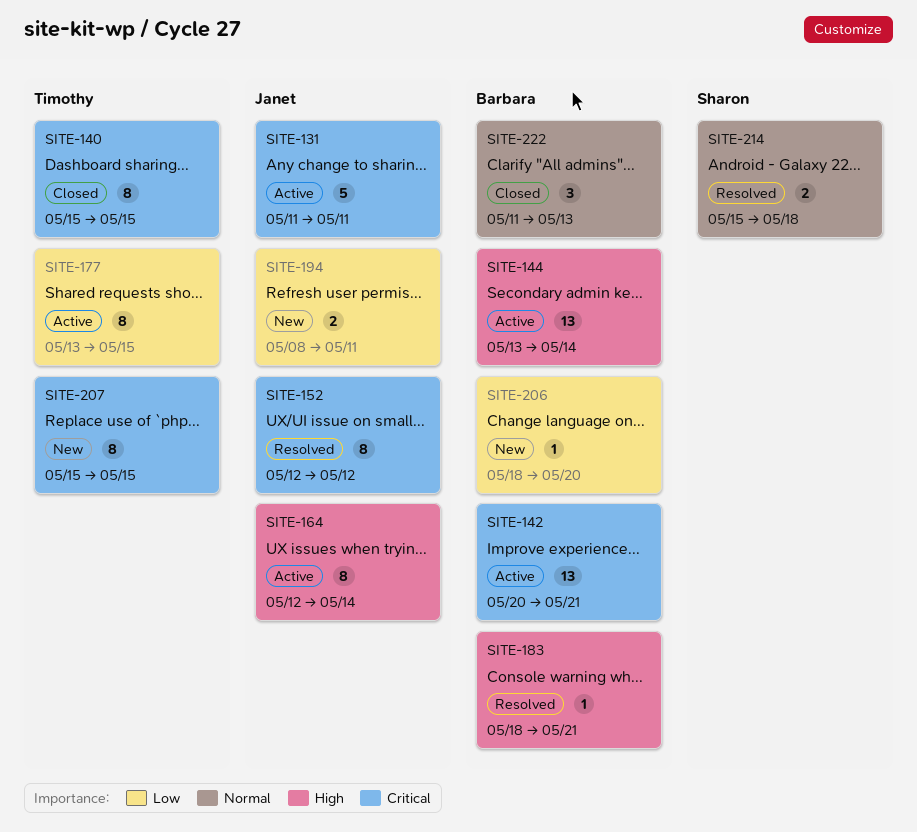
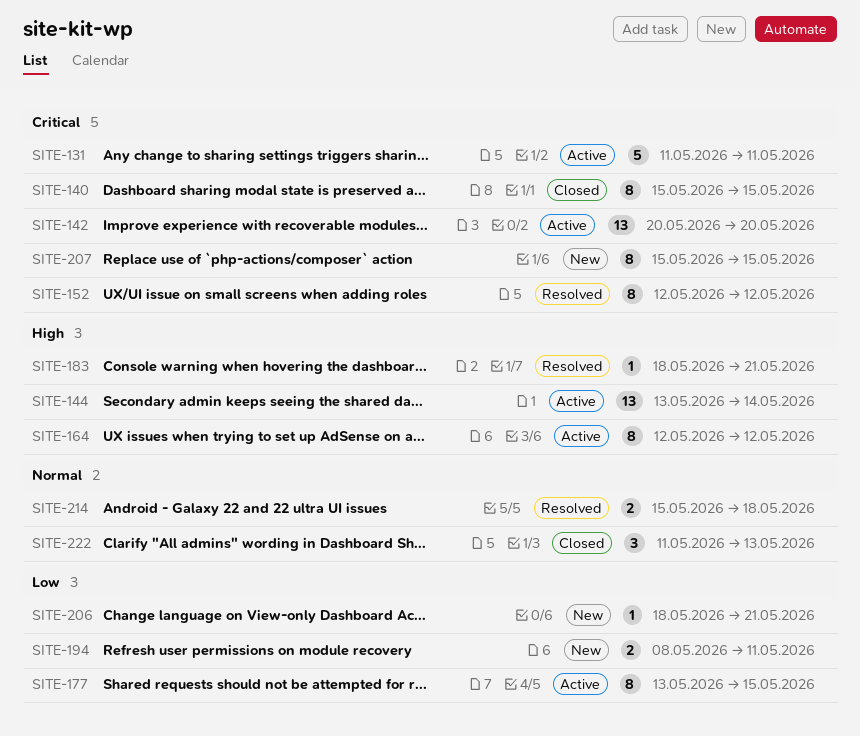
SITE-142, due: May 21 -> May 20
SITE-164, due: May 14 -> May 12
SITE-206, due: May 20 -> May 21

